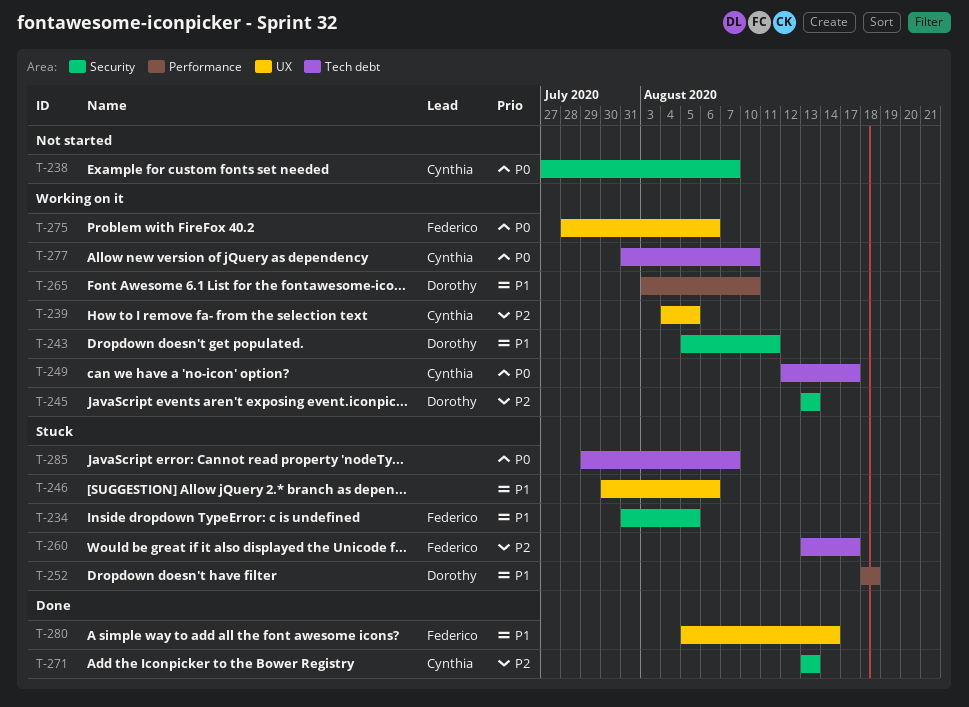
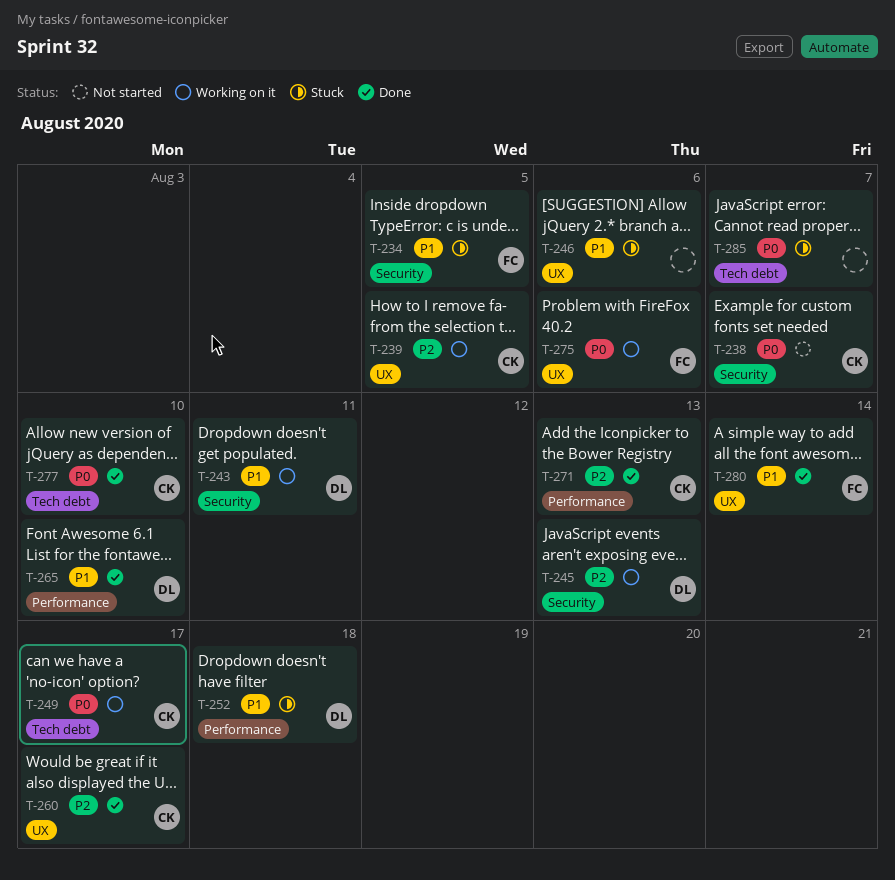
T-260, status: Stuck -> Done
T-260, owner: Federico -> Cynthia
T-260, label: Tech debt -> UX
T-265, status: Working on it -> Done
T-271, label: Security -> Performance
T-277, status: Working on it -> Done

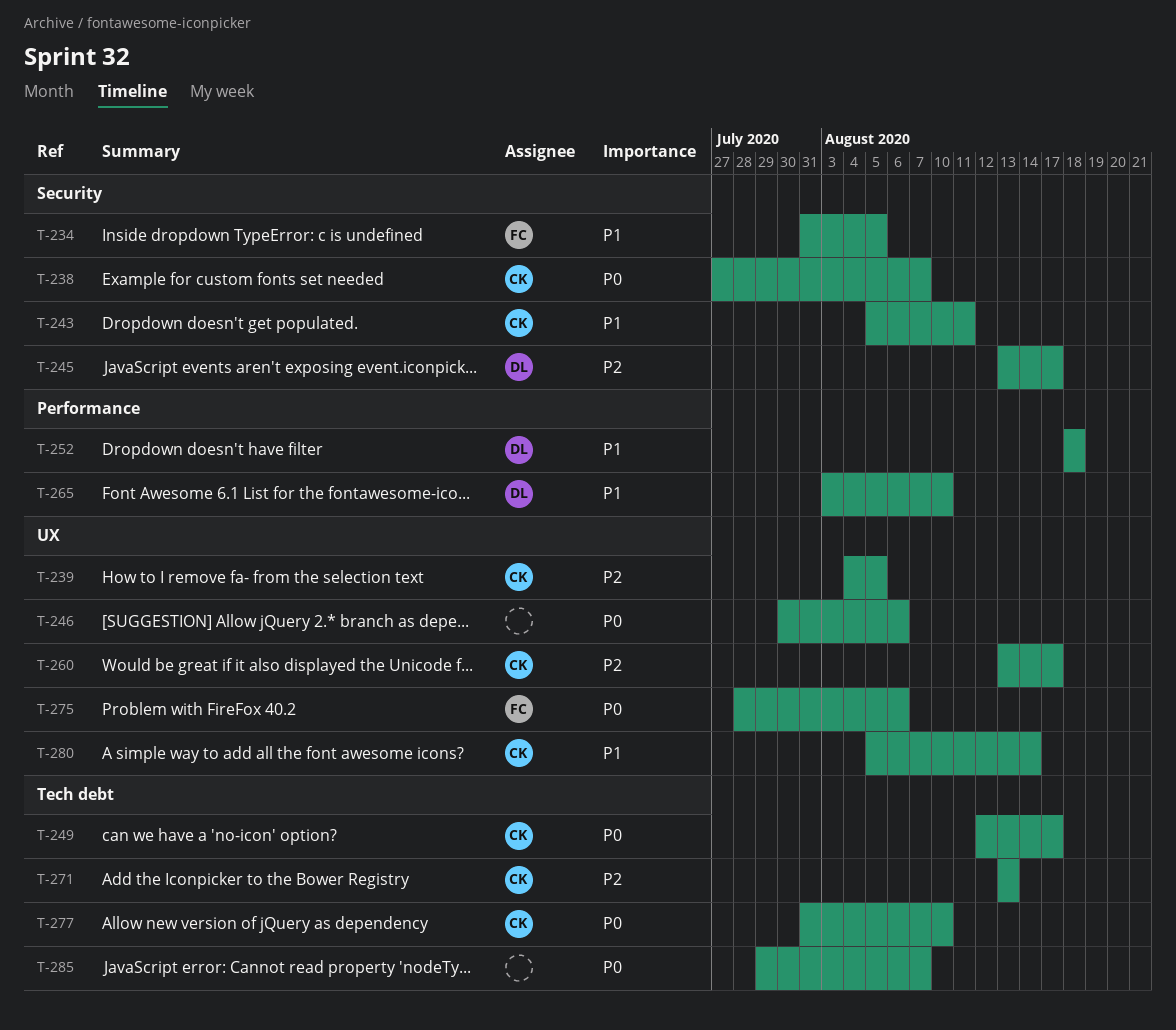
T-243, owner: DL -> CK
T-245, due: Aug 13 -> Aug 17
T-246, priority: P1 -> P0
T-271, label: Performance -> Tech debt
T-280, owner: FC -> CK

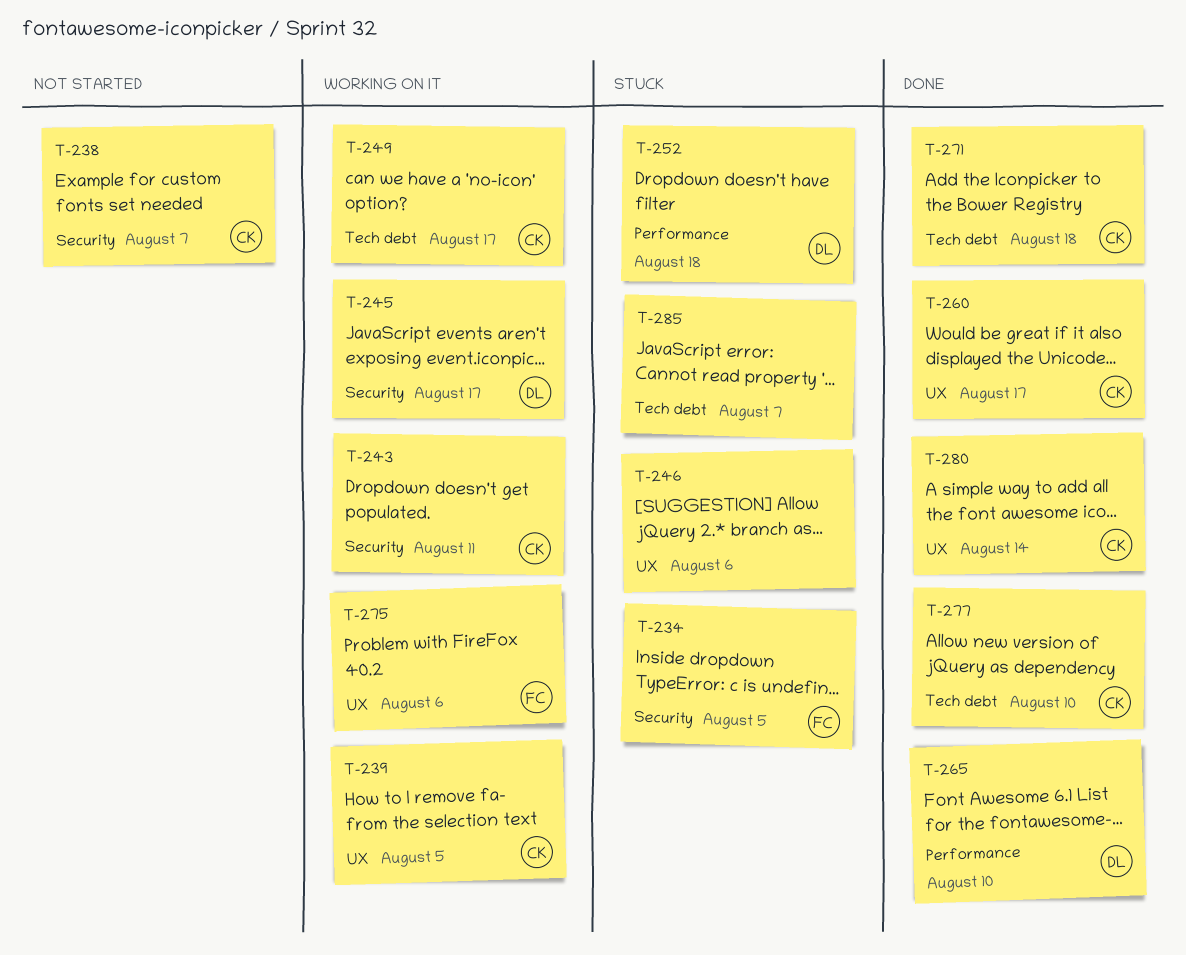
T-271, due: Aug 13 -> Aug 18

